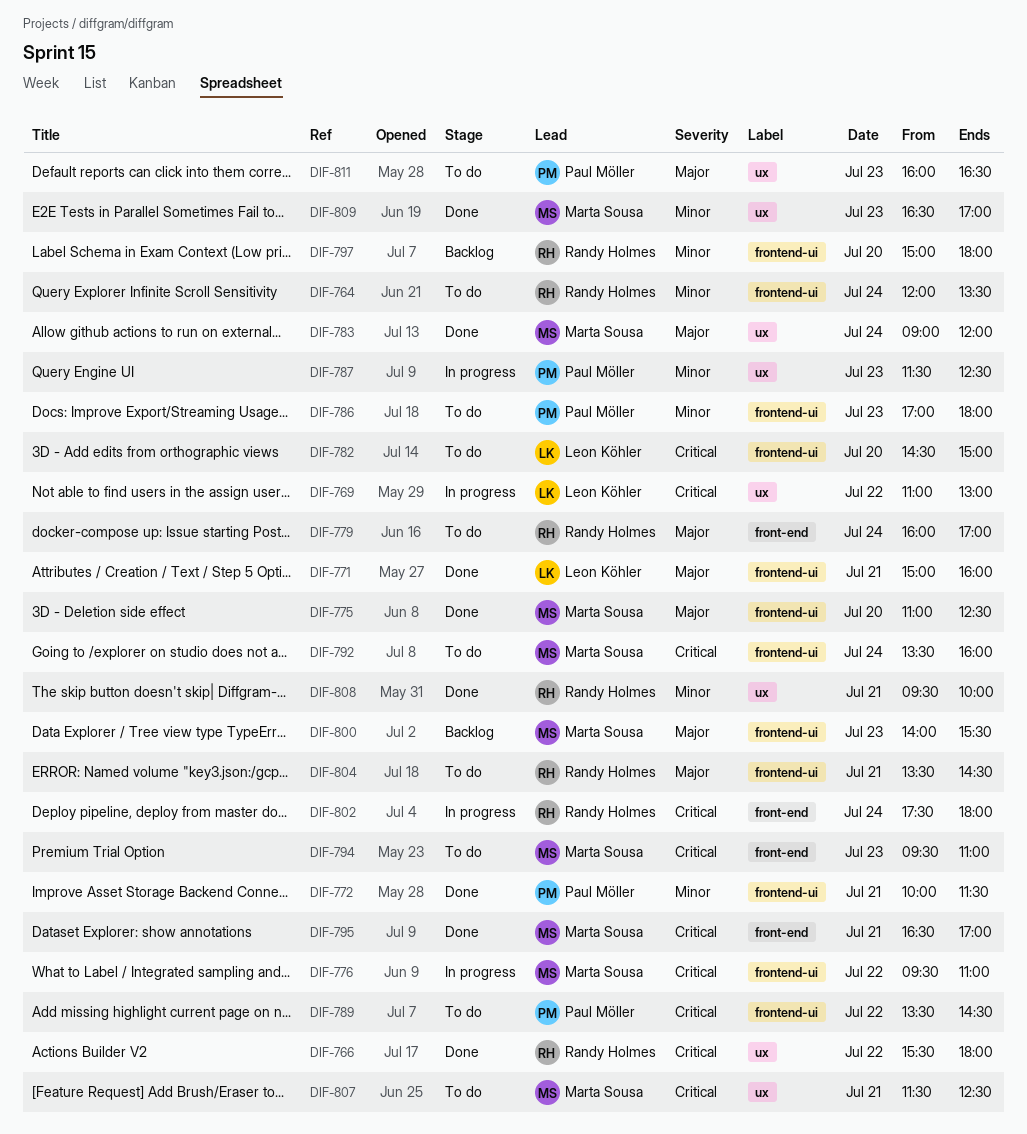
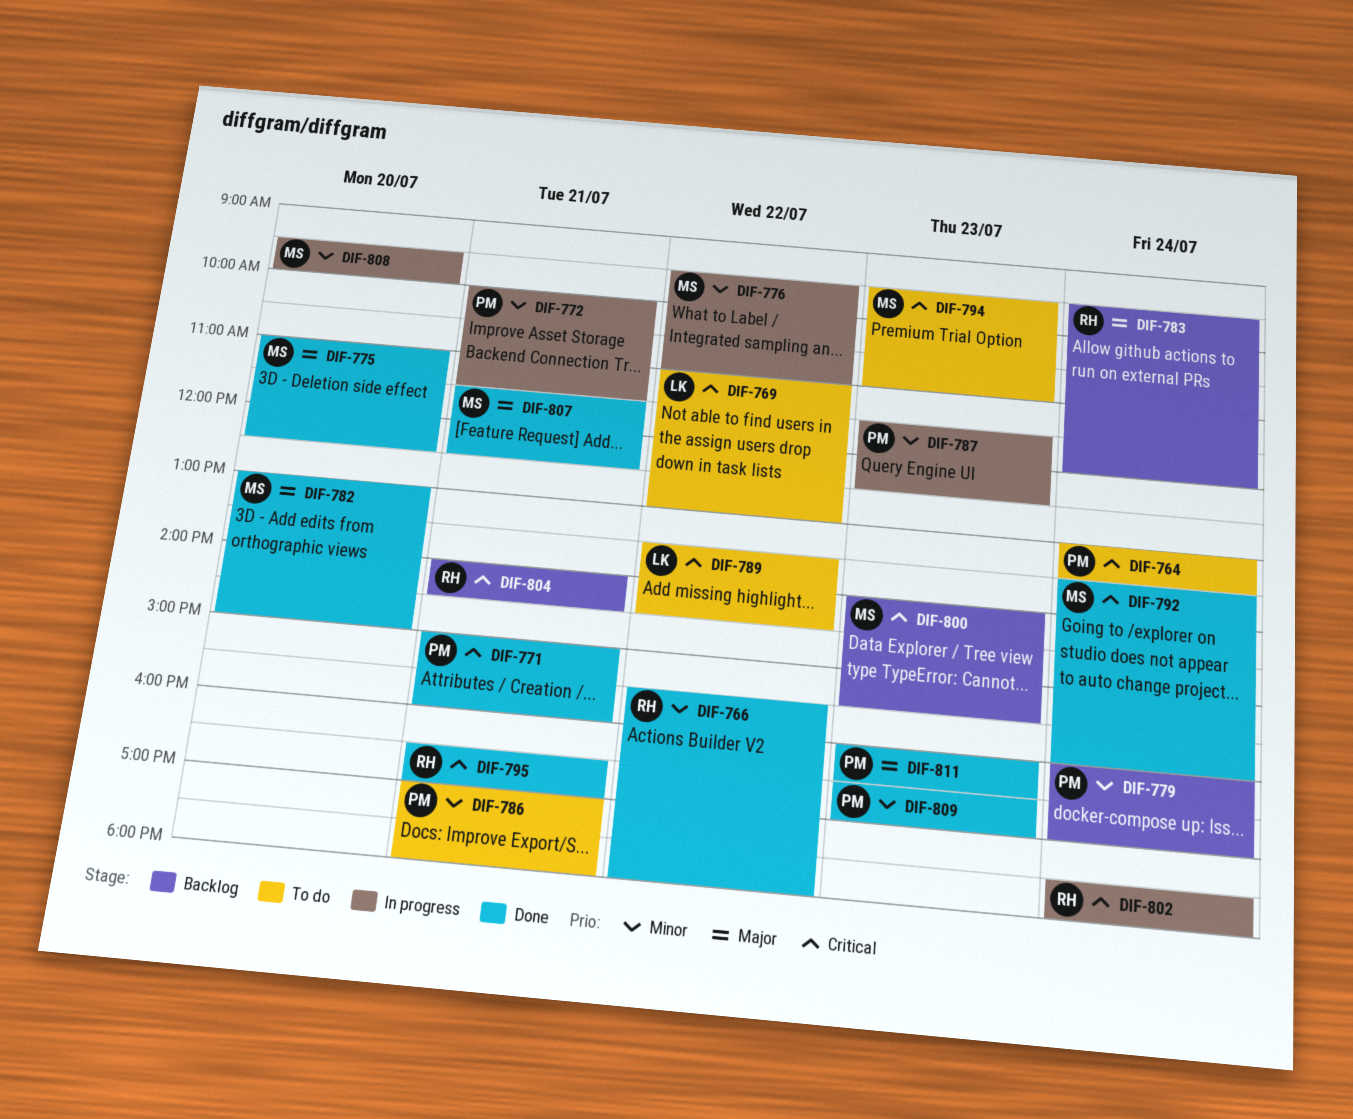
DIF-764, owner: Randy Holmes -> Paul Möller
DIF-764, priority: Minor -> Critical
DIF-764, begins: 12:00 -> 13:00
DIF-766, priority: Critical -> Minor
DIF-769, status: In progress -> To do
DIF-771, owner: Leon Köhler -> Paul Möller
DIF-771, priority: Major -> Critical
DIF-772, status: Done -> In progress
DIF-776, priority: Critical -> Minor
DIF-779, status: To do -> Backlog
DIF-779, owner: Randy Holmes -> Paul Möller
DIF-779, priority: Major -> Minor
DIF-782, status: To do -> Done
DIF-782, owner: Leon Köhler -> Marta Sousa
DIF-782, priority: Critical -> Major
DIF-782, begins: 14:30 -> 13:00
DIF-783, status: Done -> Backlog
DIF-783, owner: Marta Sousa -> Randy Holmes
DIF-783, begins: 09:00 -> 09:30
DIF-786, day: Jul 23 -> Jul 21
DIF-789, owner: Paul Möller -> Leon Köhler
DIF-792, status: To do -> Done
DIF-795, owner: Marta Sousa -> Randy Holmes
DIF-797: present -> none
DIF-800, priority: Major -> Critical
DIF-804, status: To do -> Backlog
DIF-804, priority: Major -> Critical
DIF-804, begins: 13:30 -> 14:00
DIF-807, status: To do -> Done
DIF-807, priority: Critical -> Major
DIF-808, status: Done -> In progress
DIF-808, owner: Randy Holmes -> Marta Sousa
DIF-808, day: Jul 21 -> Jul 20
DIF-809, owner: Marta Sousa -> Paul Möller
DIF-811, status: To do -> Done

